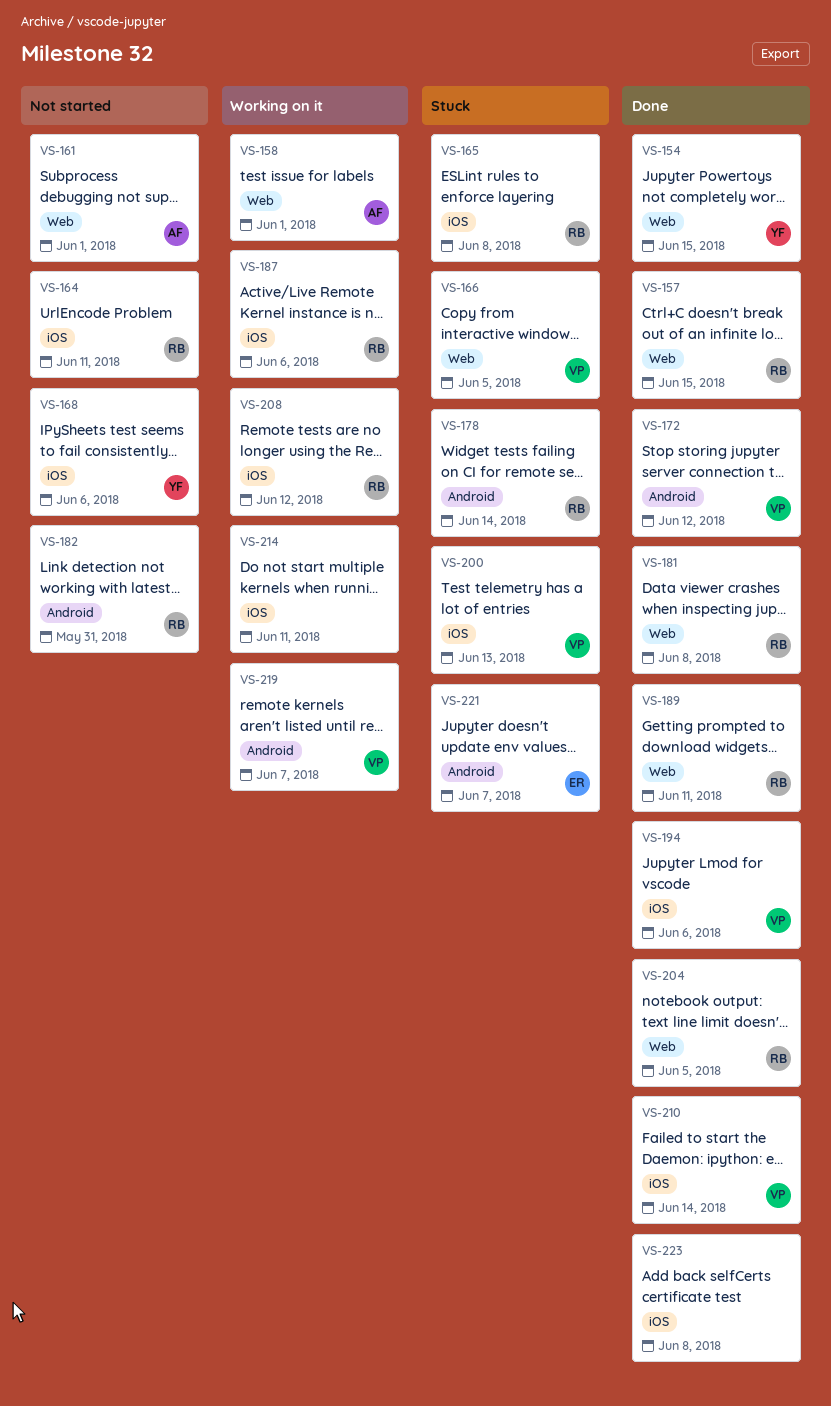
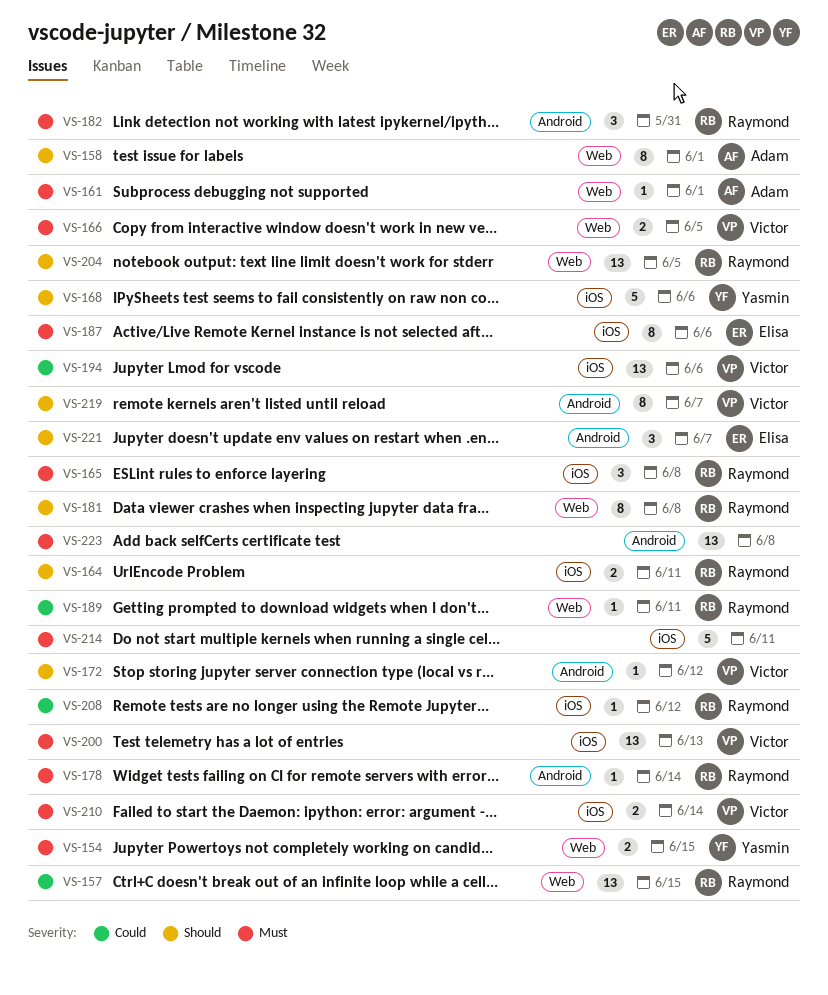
VS-187, owner: Raymond -> Elisa
VS-223, label: iOS -> Android

